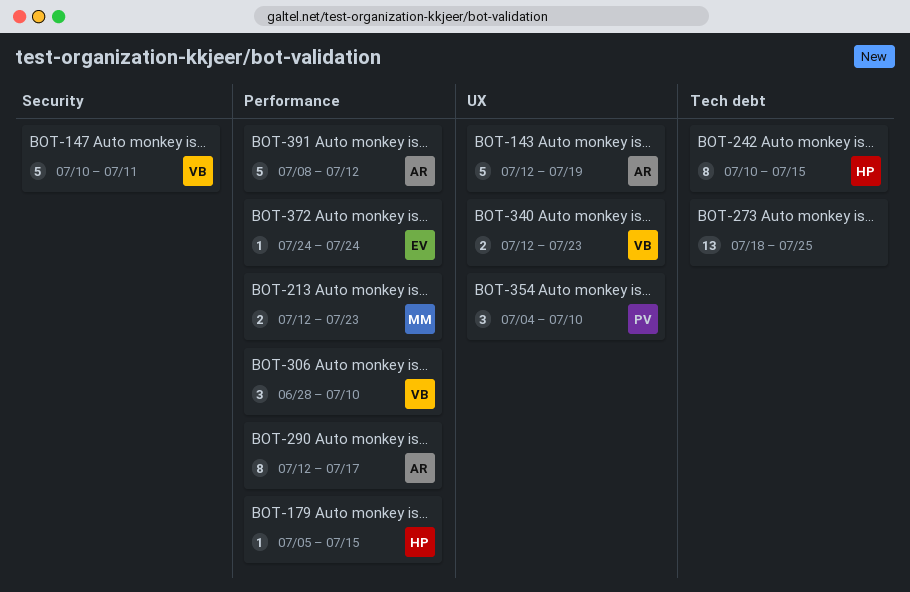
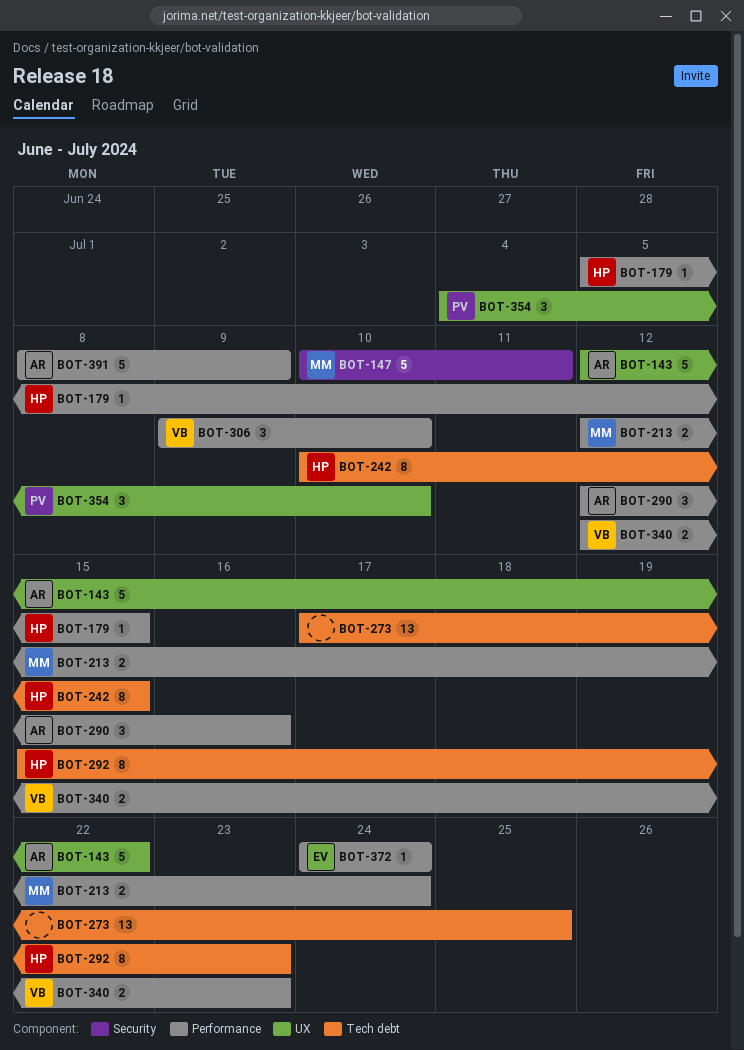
BOT-143, due: Jul 19 -> Jul 22
BOT-147, owner: VB -> MM
BOT-213, due: Jul 23 -> Jul 24
BOT-273, start: Jul 18 -> Jul 17
BOT-290, estimate: 8 -> 3
BOT-290, due: Jul 17 -> Jul 16
BOT-292: none -> present
BOT-306, start: Jun 28 -> Jul 9
BOT-340, label: UX -> Performance
BOT-391, due: Jul 12 -> Jul 9

